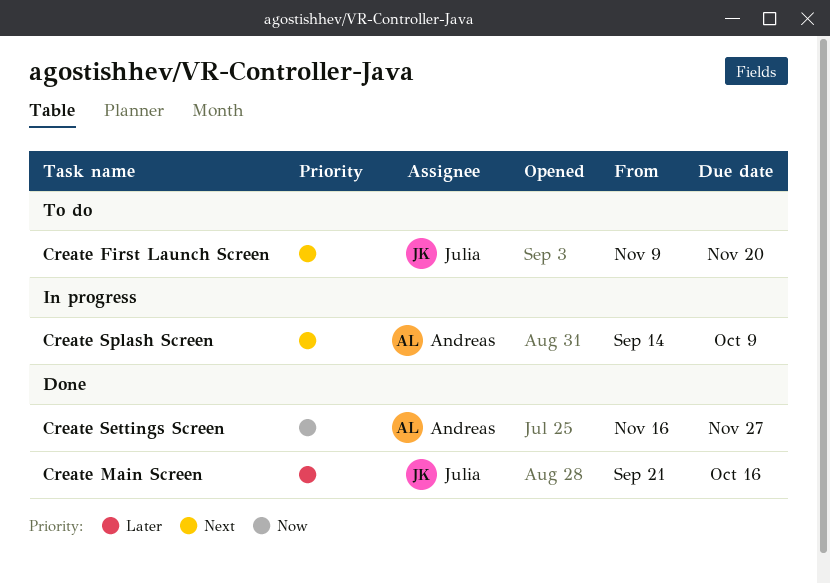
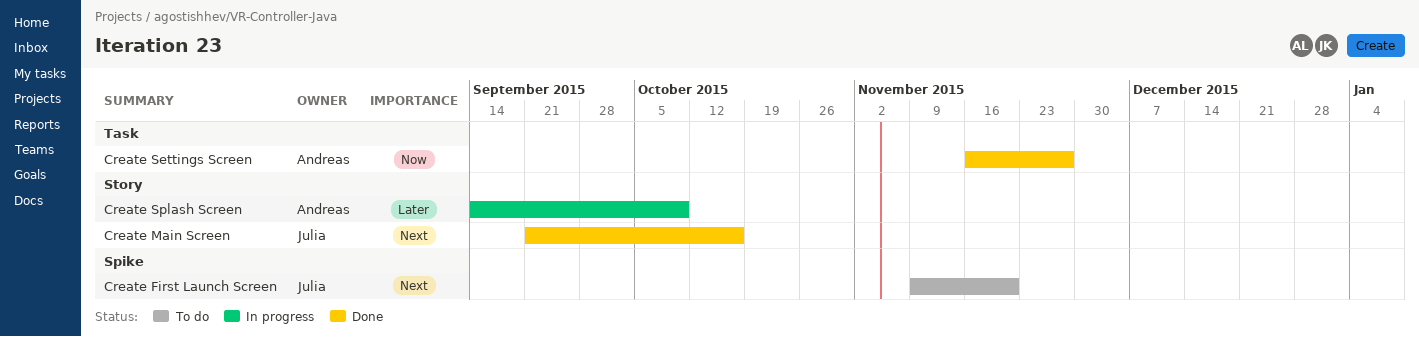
Create Main Screen, priority: Later -> Next
Create Splash Screen, priority: Next -> Later

